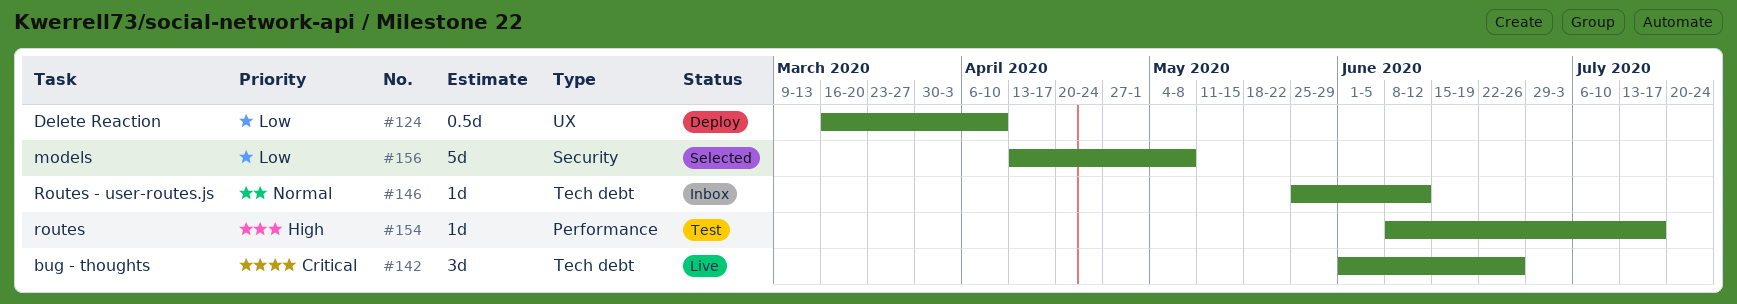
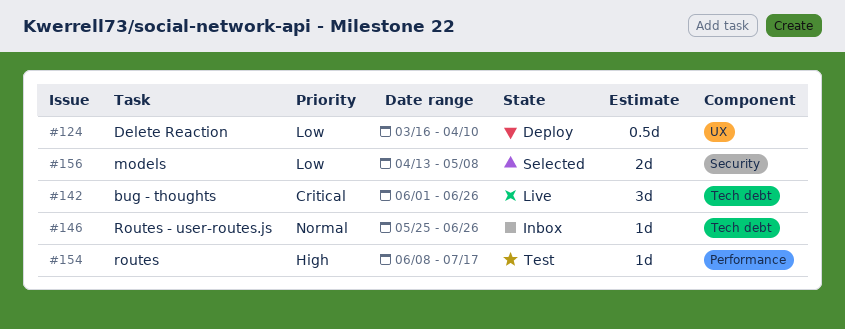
#146, due: Jun 12 -> Jun 26
#156, estimate: 5d -> 2d

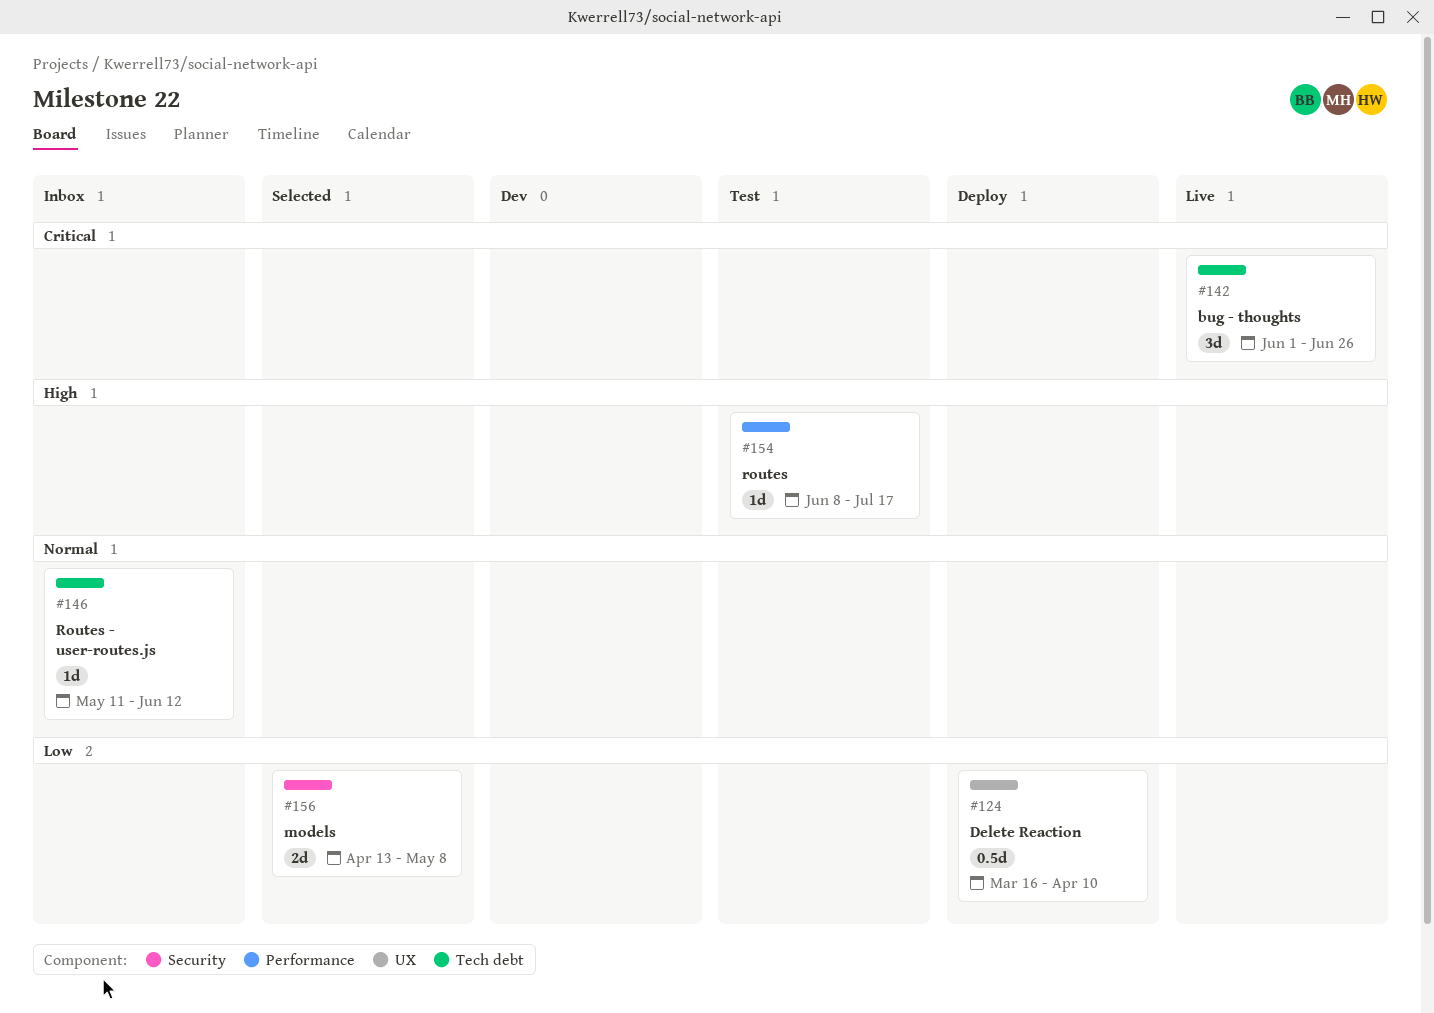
#146, start: May 25 -> May 11
#146, due: Jun 26 -> Jun 12

